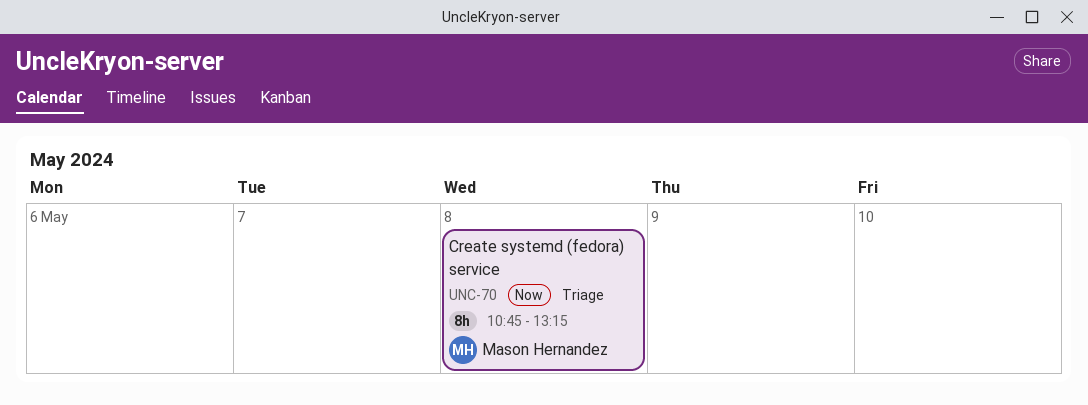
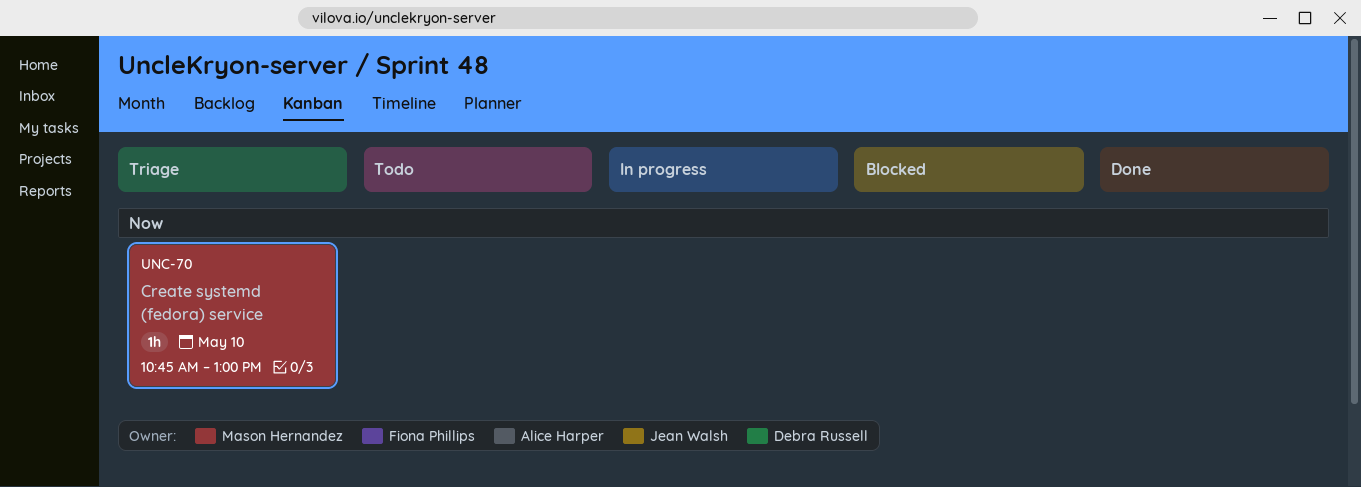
UNC-70, estimate: 8h -> 1h
UNC-70, day: May 8 -> May 10
UNC-70, ends: 13:15 -> 13:00

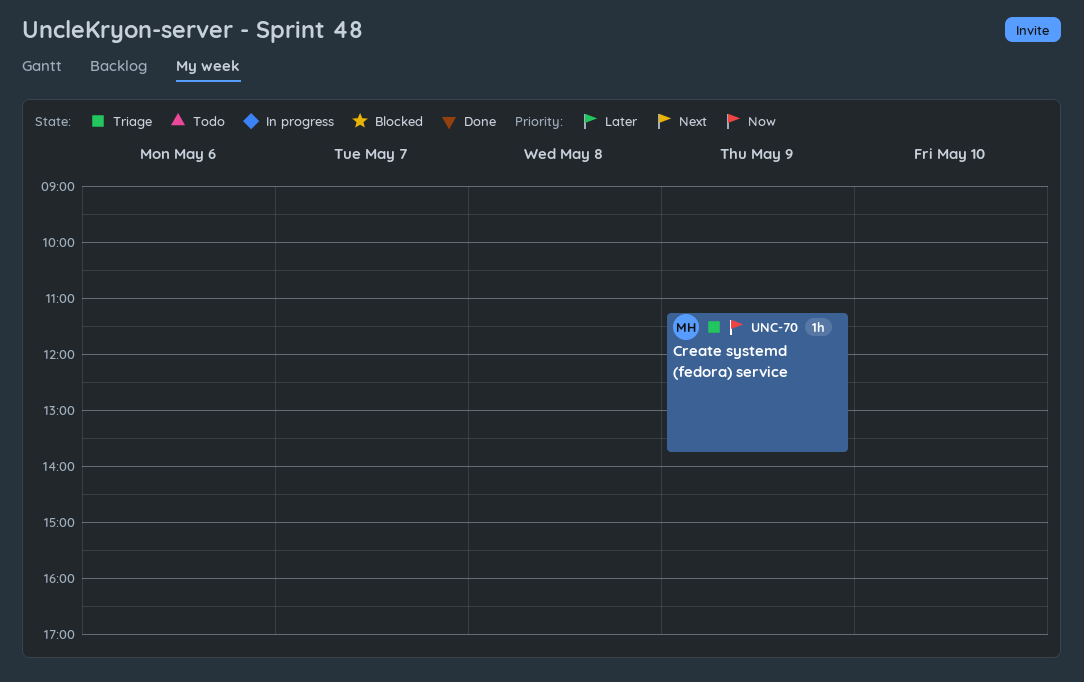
UNC-70, day: May 10 -> May 9
UNC-70, begins: 10:45 -> 11:15
UNC-70, ends: 13:00 -> 13:45

